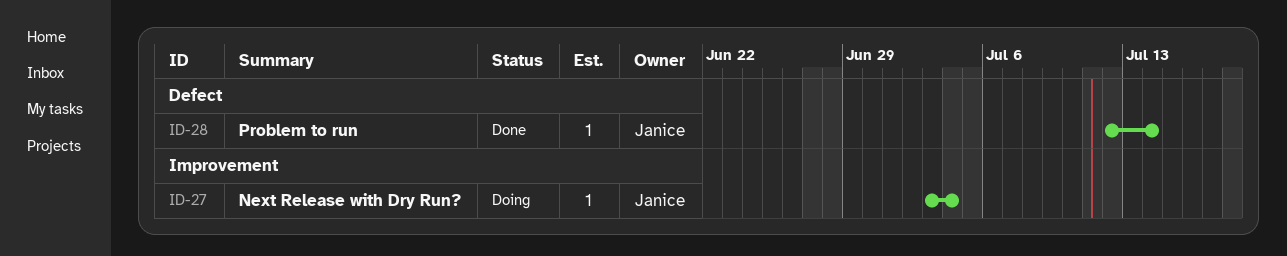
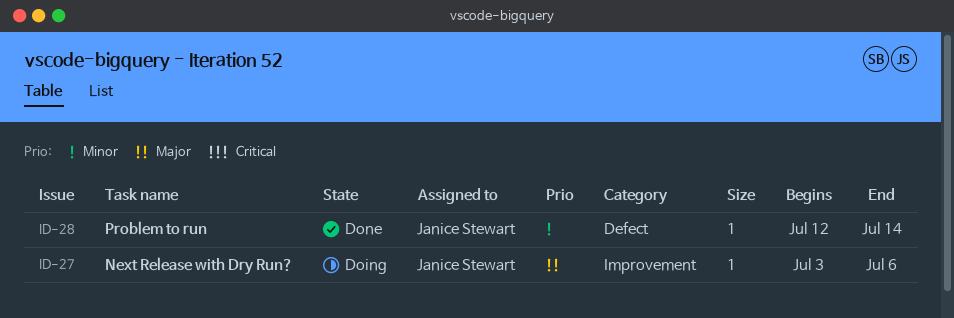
ID-27, due: Jul 4 -> Jul 6

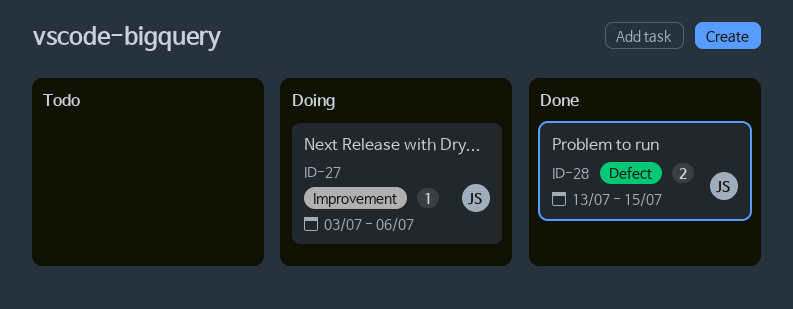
ID-28, estimate: 1 -> 2
ID-28, start: Jul 12 -> Jul 13
ID-28, due: Jul 14 -> Jul 15

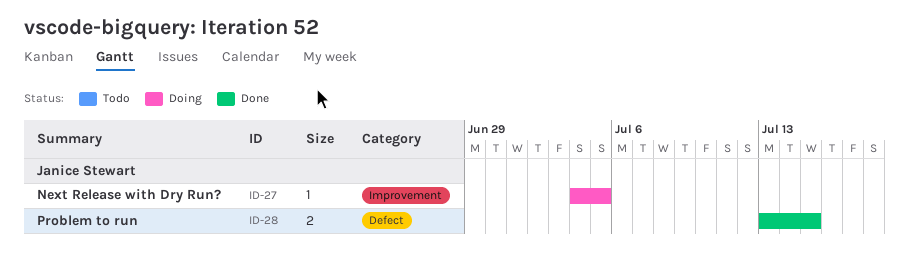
ID-27, start: Jul 3 -> Jul 4
ID-27, due: Jul 6 -> Jul 5

